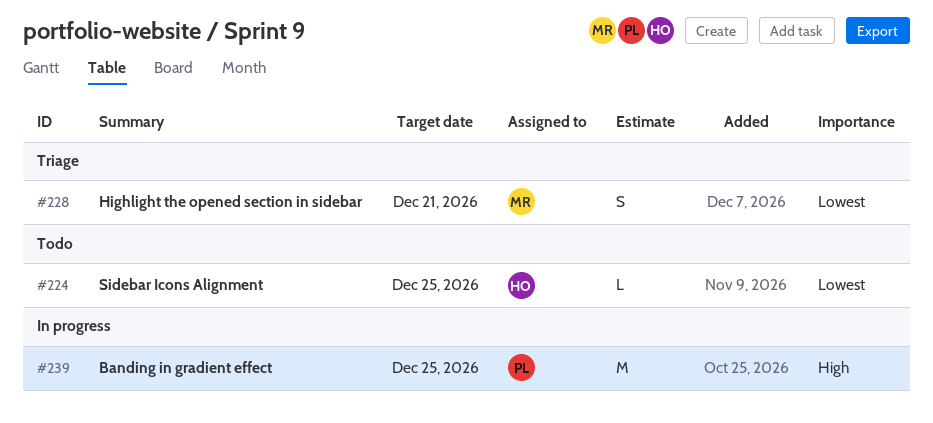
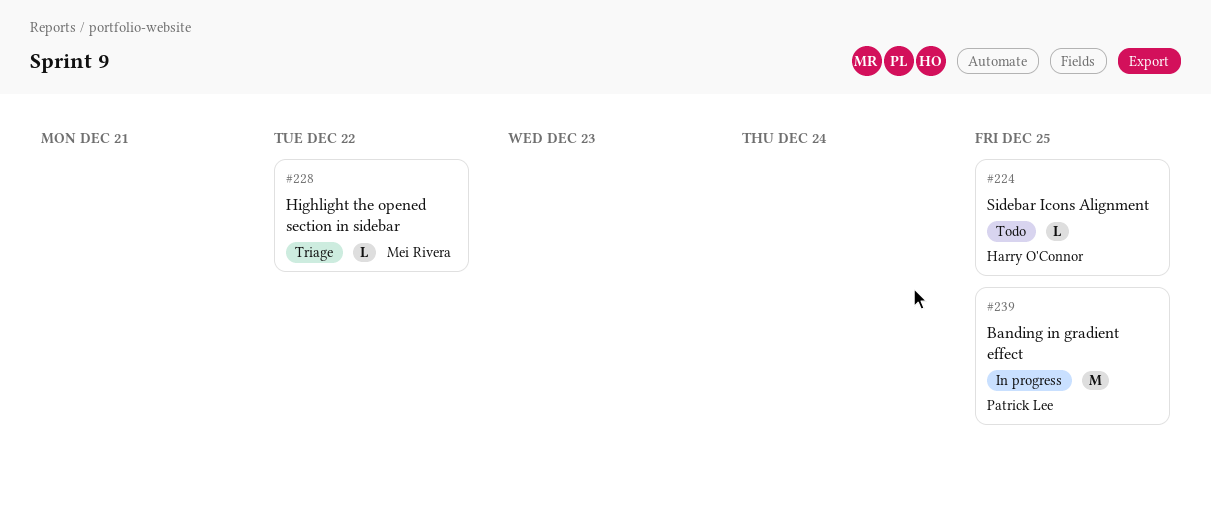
#228, estimate: S -> L
#228, due: Dec 21 -> Dec 22

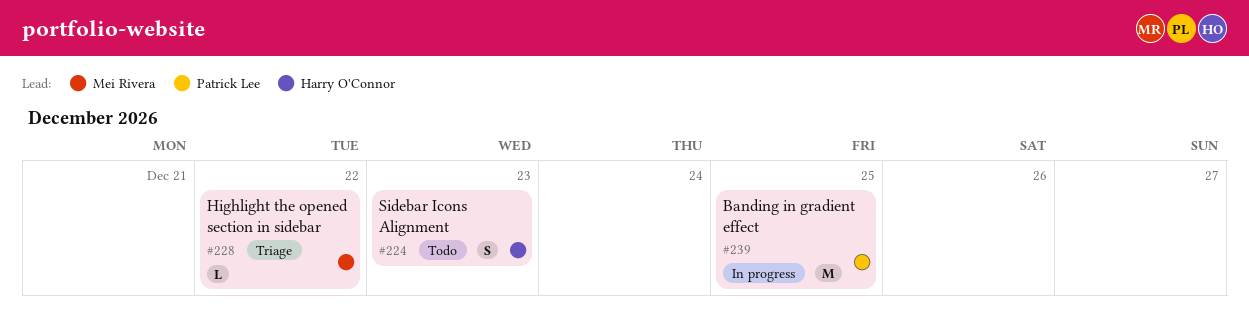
#224, estimate: L -> S
#224, due: Dec 25 -> Dec 23

